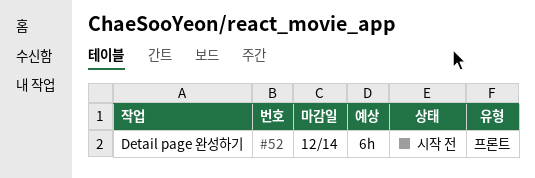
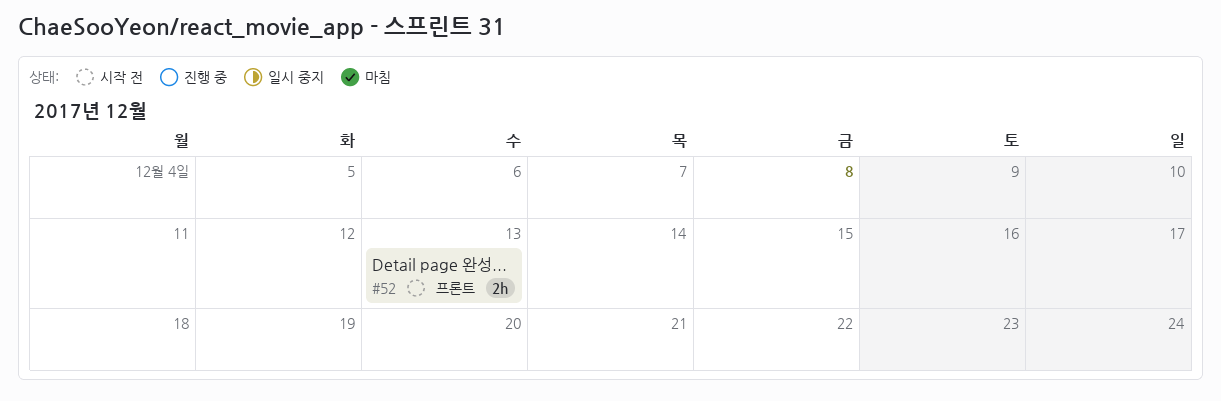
#52, estimate: 6h -> 2h
#52, due: Dec 14 -> Dec 13

